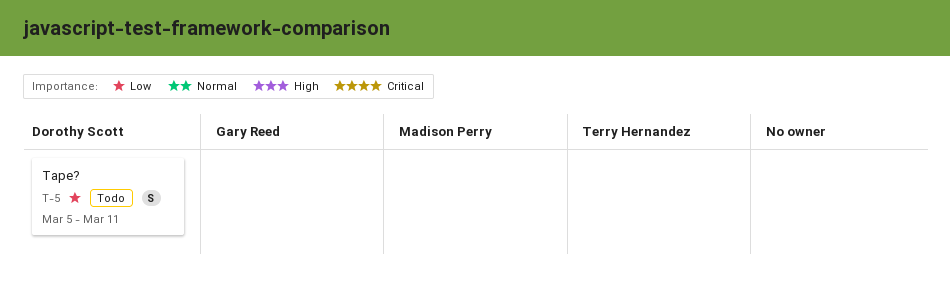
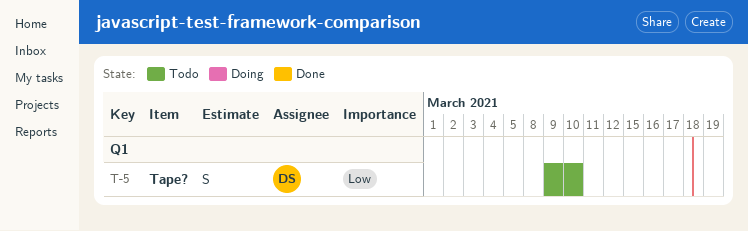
T-5, start: Mar 5 -> Mar 9
T-5, due: Mar 11 -> Mar 10

